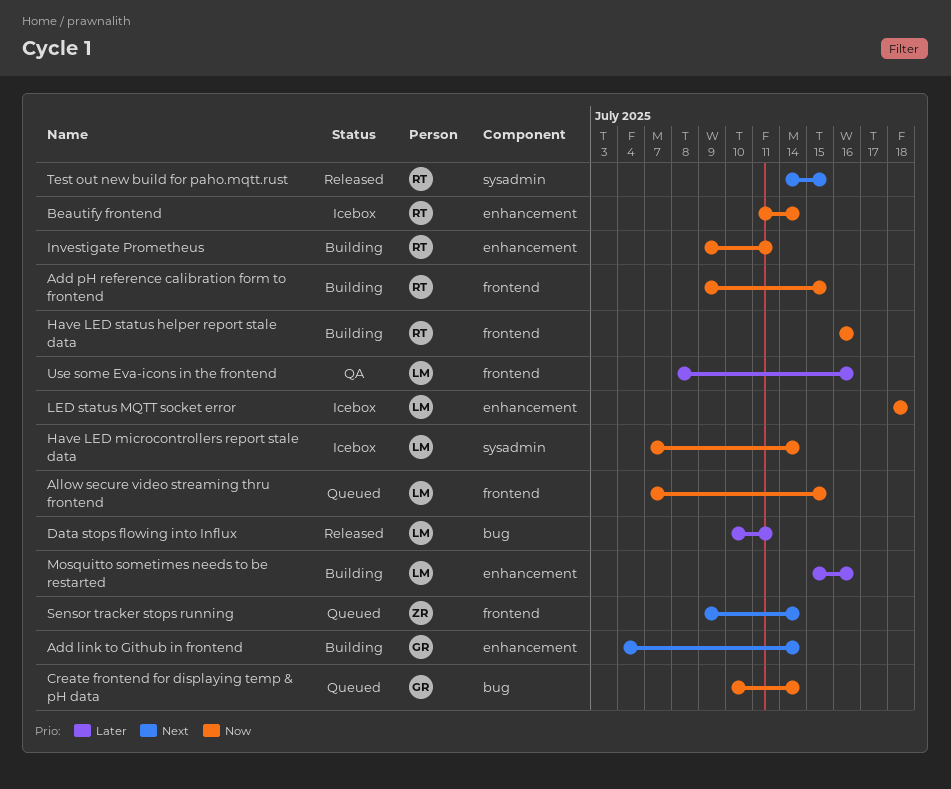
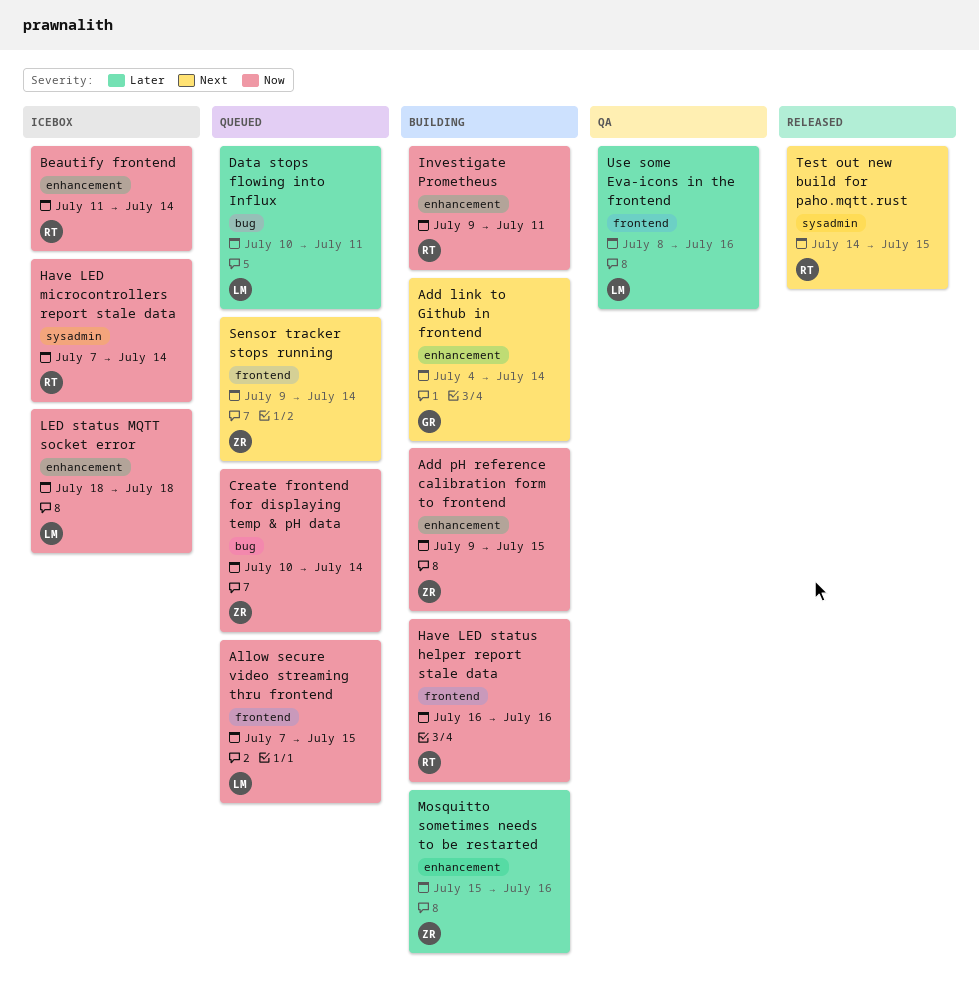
Add pH reference calibration form to frontend, owner: RT -> ZR
Add pH reference calibration form to frontend, label: frontend -> enhancement
Create frontend for displaying temp & pH data, owner: GR -> ZR
Data stops flowing into Influx, status: Released -> Queued
Have LED microcontrollers report stale data, owner: LM -> RT
Mosquitto sometimes needs to be restarted, owner: LM -> ZR

